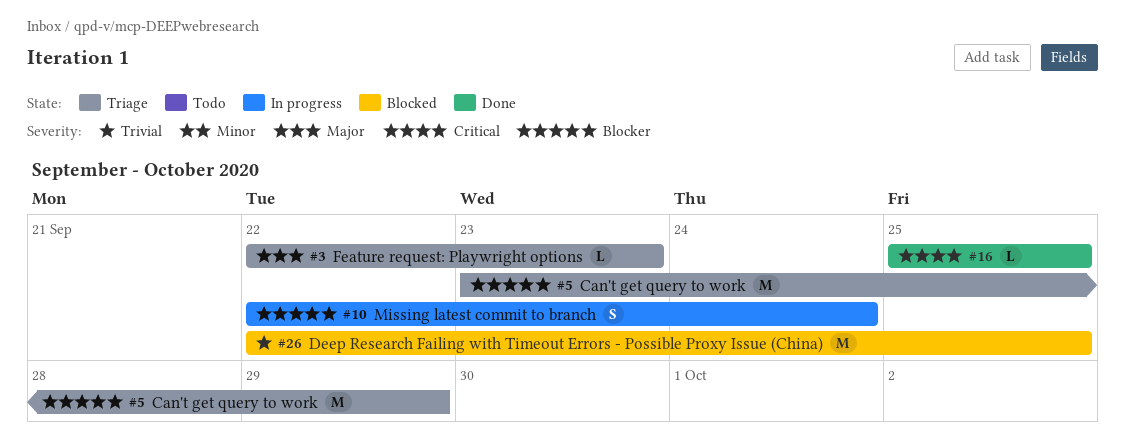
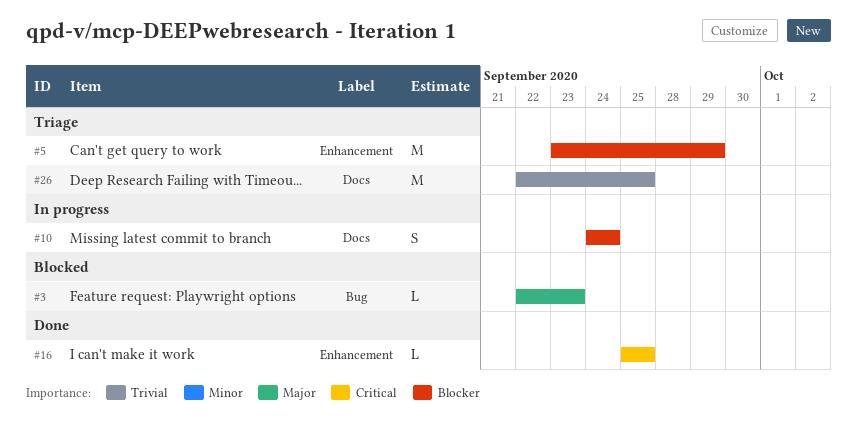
#3, status: Triage -> Blocked
#10, start: Sep 22 -> Sep 24
#26, status: Blocked -> Triage

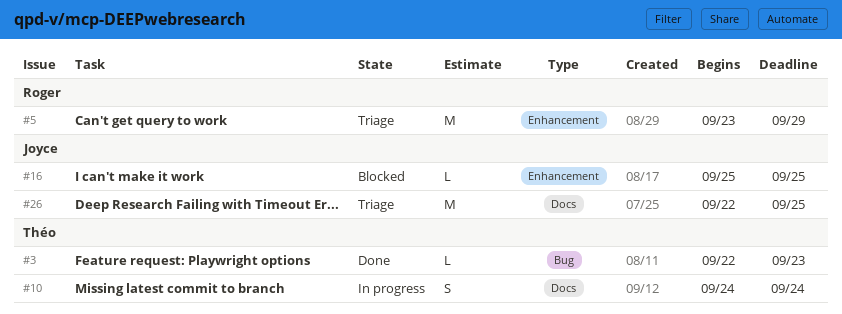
#3, status: Blocked -> Done
#16, status: Done -> Blocked

